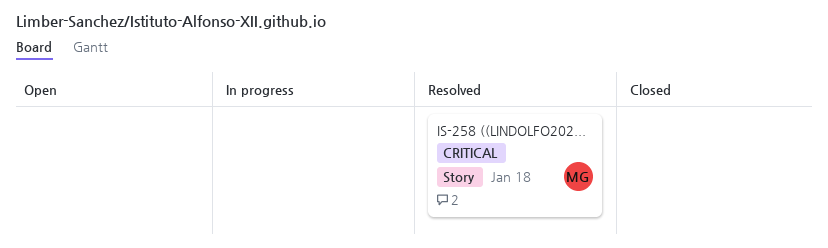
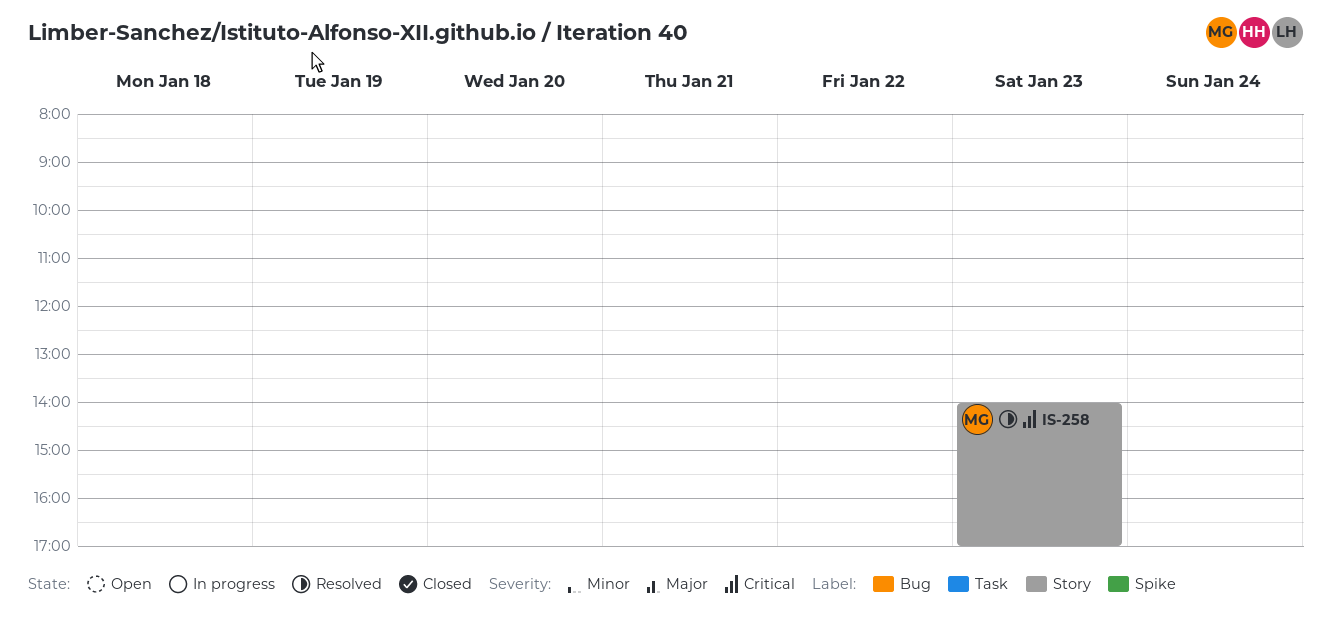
IS-258, day: Jan 18 -> Jan 23

